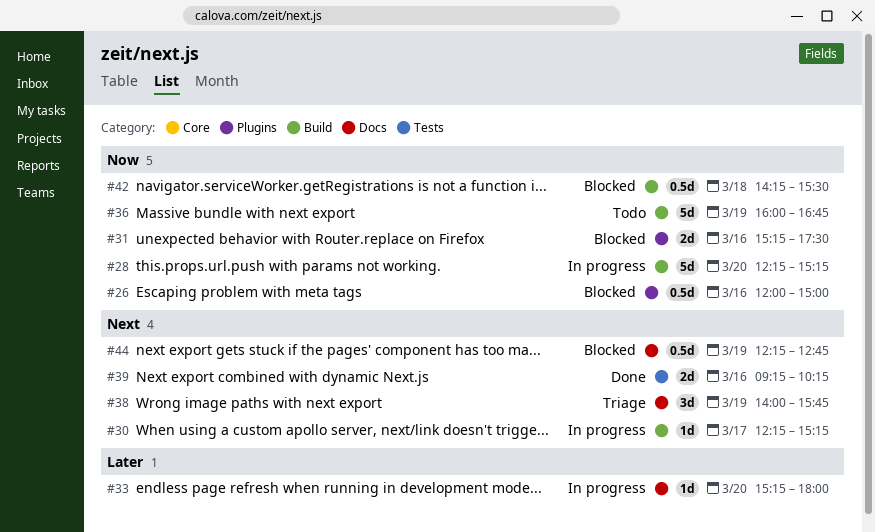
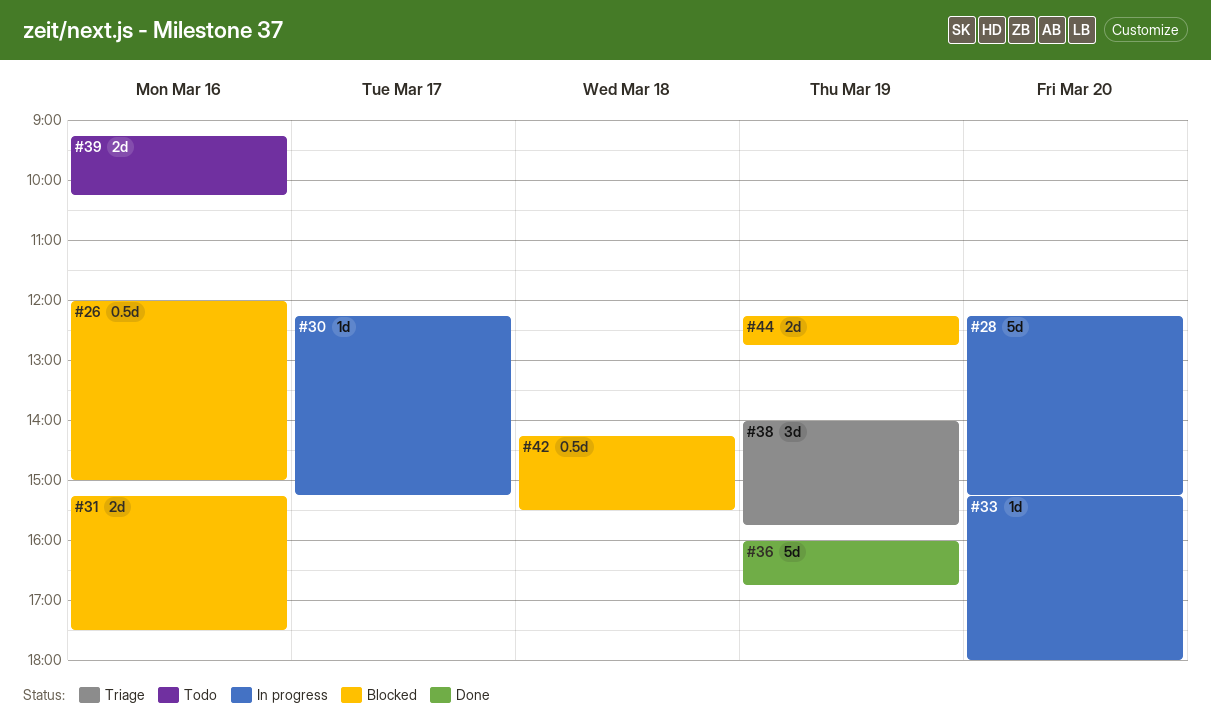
#36, status: Todo -> Done
#39, status: Done -> Todo
#44, estimate: 0.5d -> 2d

